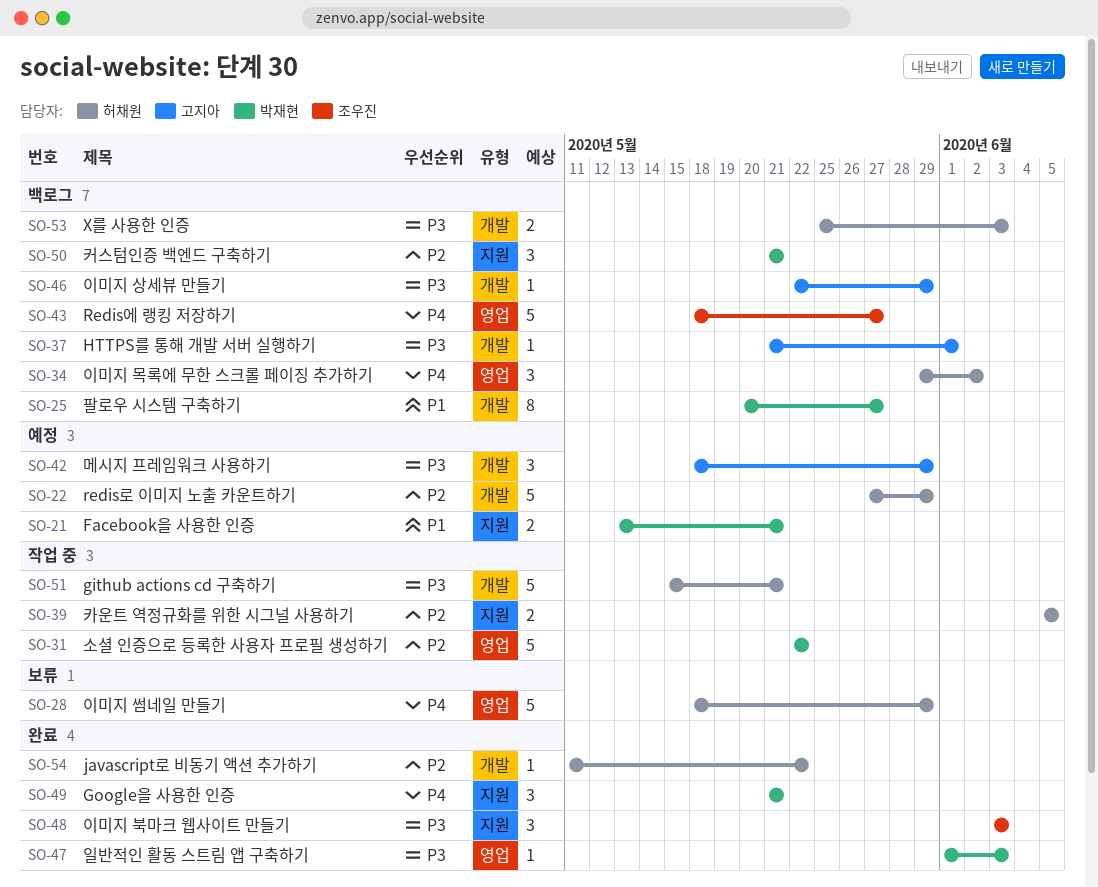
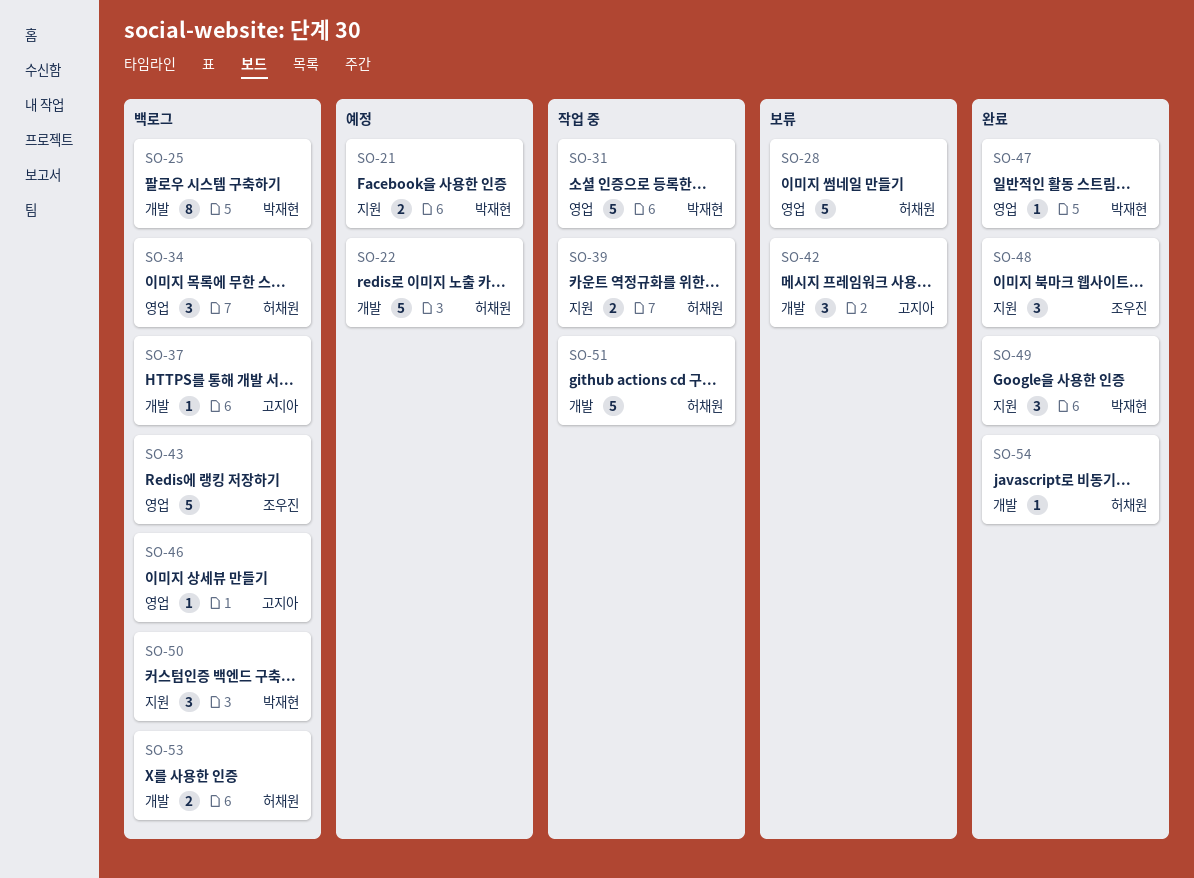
SO-42, status: 예정 -> 보류
SO-46, label: 개발 -> 영업

